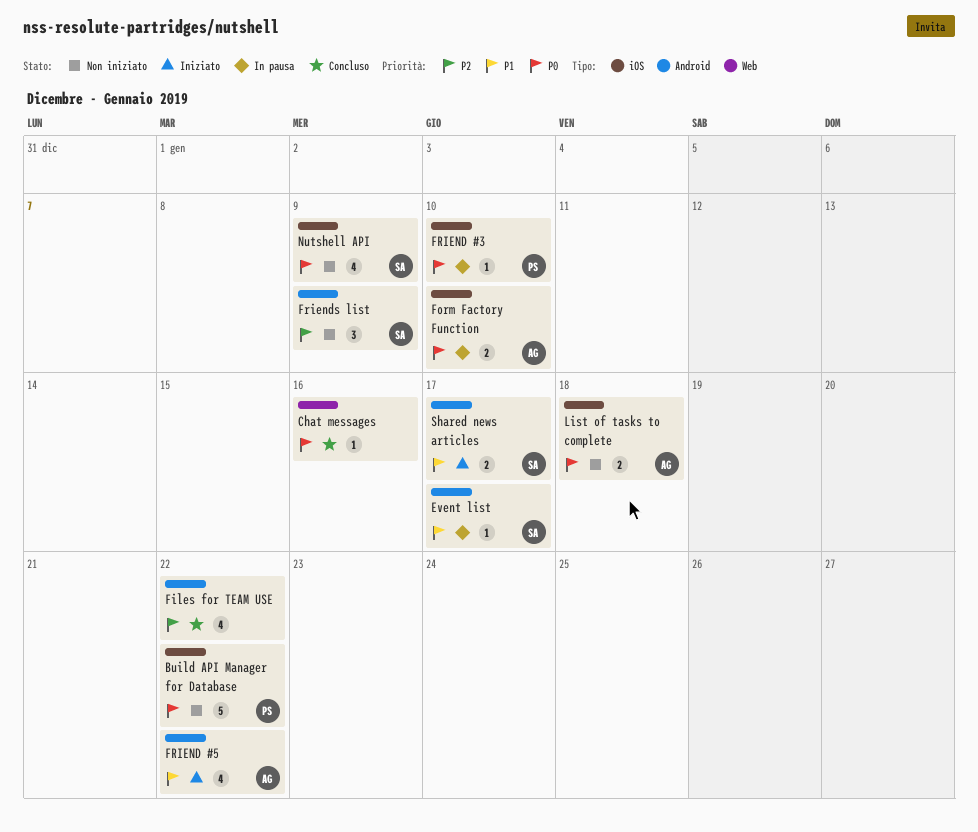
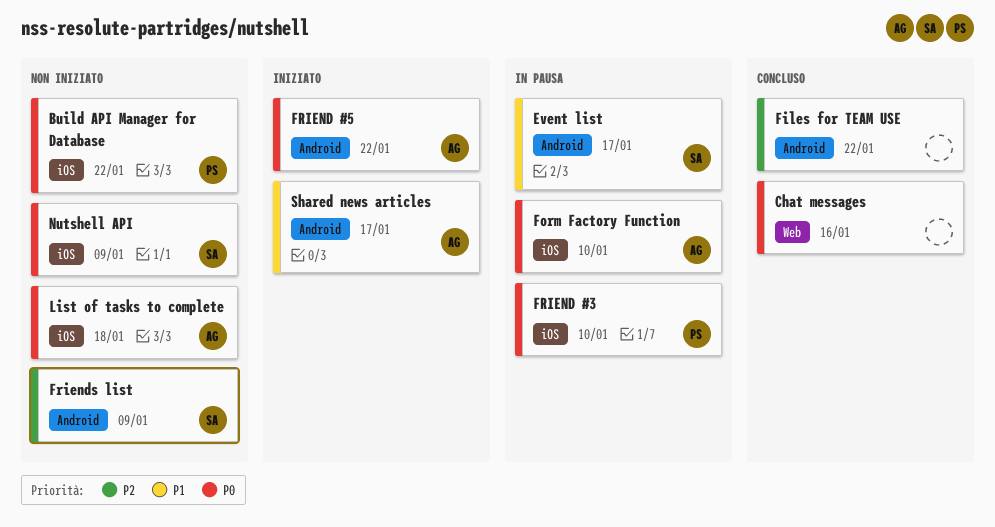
FRIEND #5, priority: P1 -> P0
Shared news articles, owner: SA -> AG

